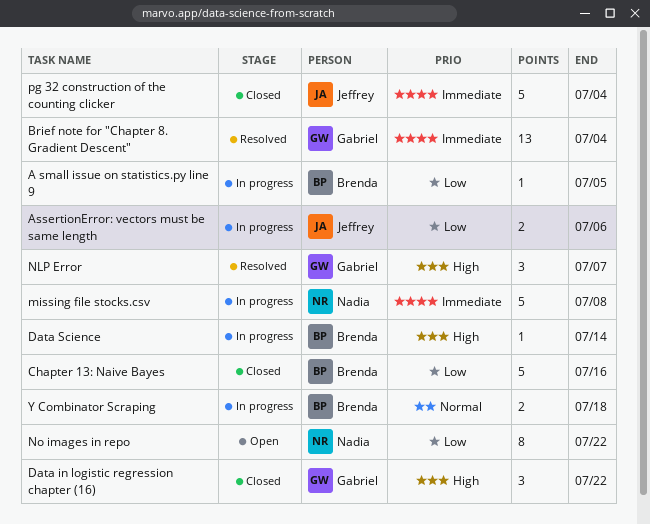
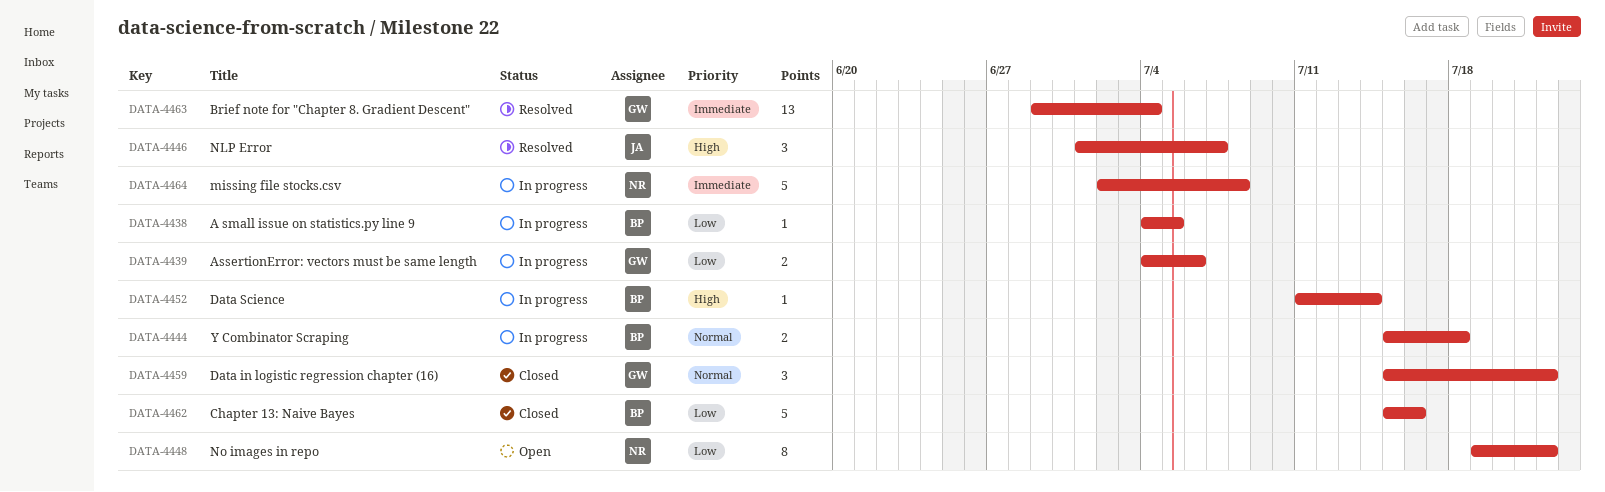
AssertionError: vectors must be same length, owner: Jeffrey -> Gabriel
Data in logistic regression chapter (16), priority: High -> Normal
NLP Error, owner: Gabriel -> Jeffrey
pg 32 construction of the counting clicker: present -> none

